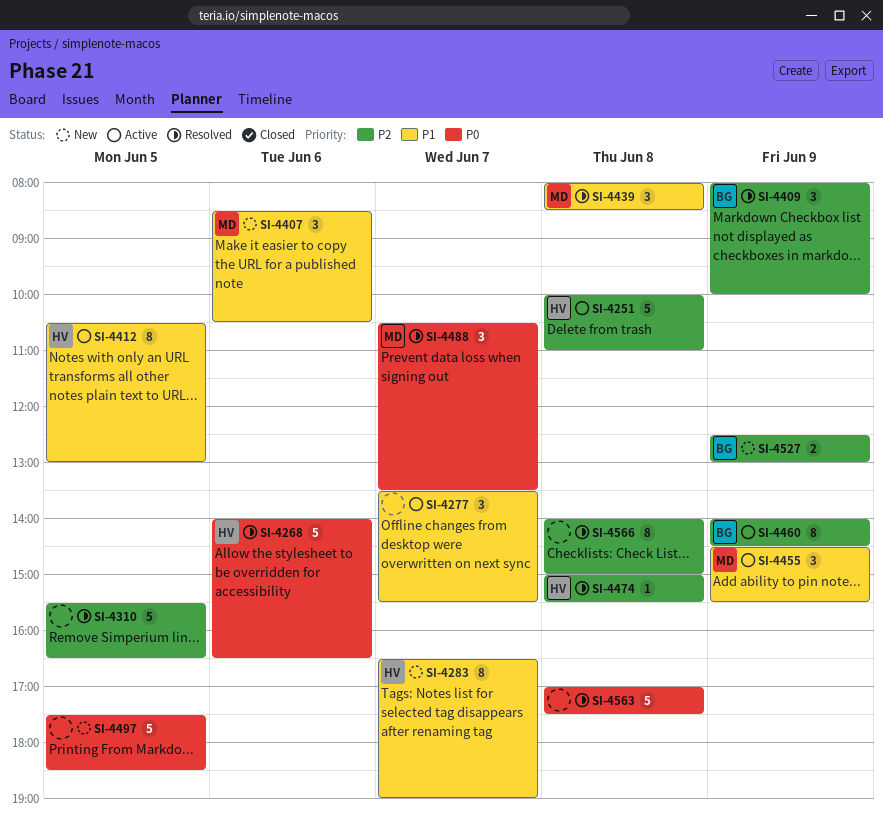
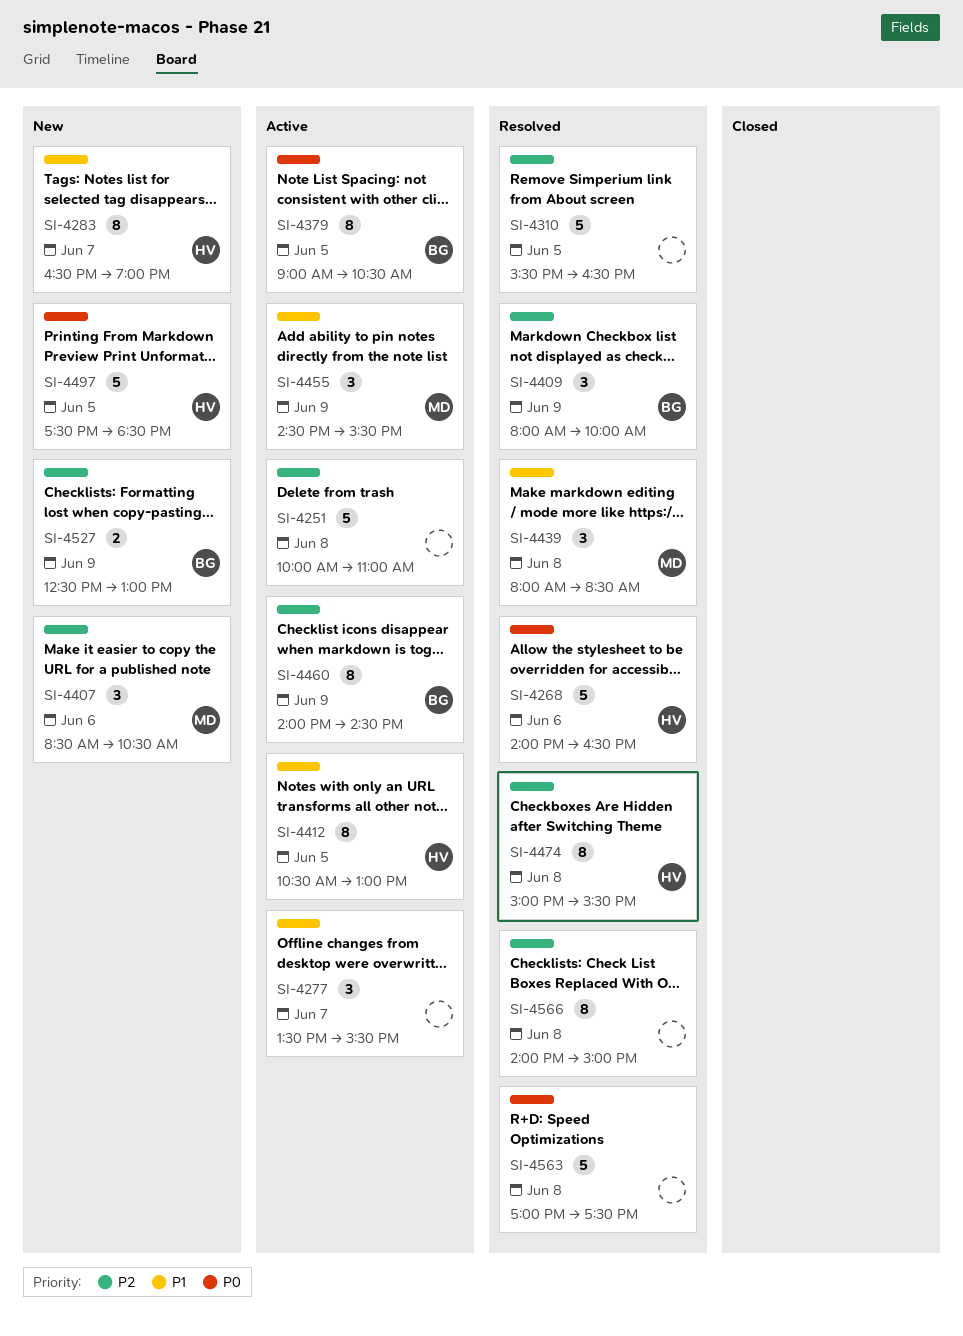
SI-4251, owner: HV -> none
SI-4379: none -> present
SI-4407, priority: P1 -> P2
SI-4474, estimate: 1 -> 8
SI-4488: present -> none
SI-4497, owner: none -> HV

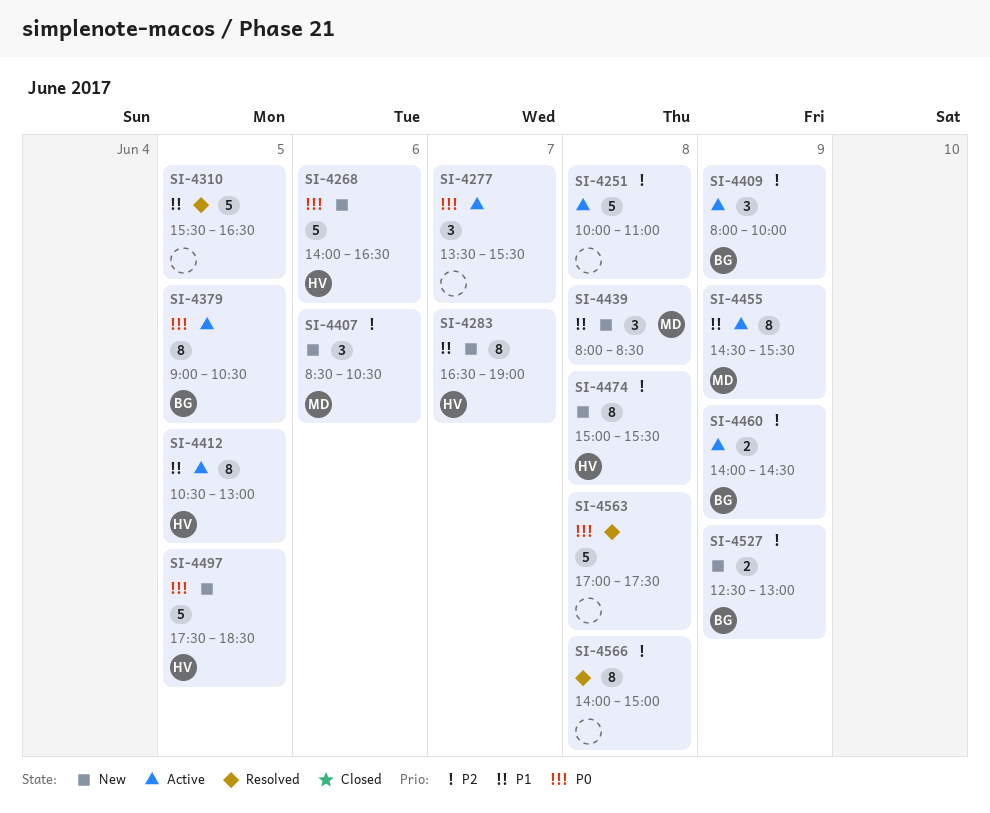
SI-4268, status: Resolved -> New
SI-4277, priority: P1 -> P0
SI-4310, priority: P2 -> P1
SI-4409, status: Resolved -> Active
SI-4439, status: Resolved -> New
SI-4455, estimate: 3 -> 8
SI-4460, estimate: 8 -> 2
SI-4474, status: Resolved -> New

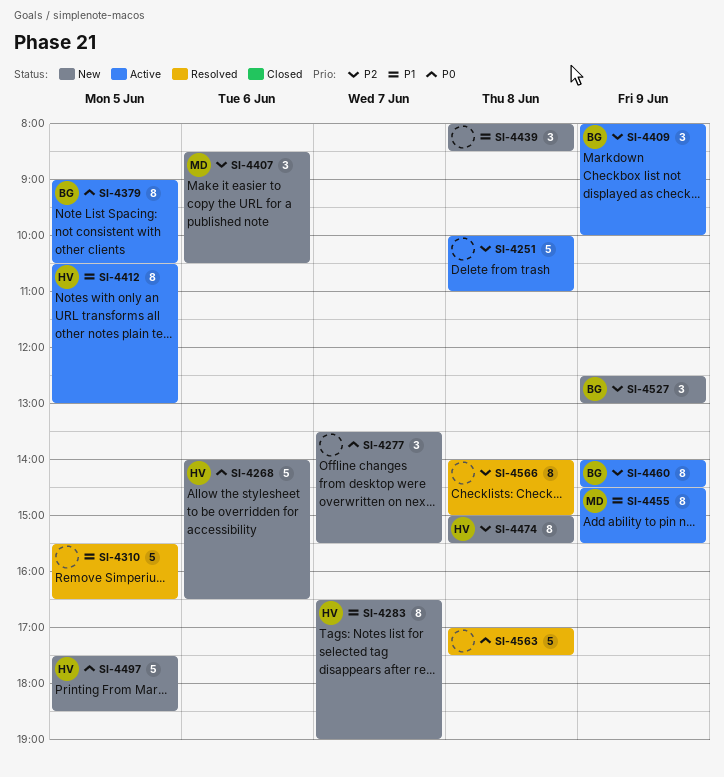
SI-4277, status: Active -> New
SI-4439, owner: MD -> none
SI-4460, estimate: 2 -> 8
SI-4527, estimate: 2 -> 3

